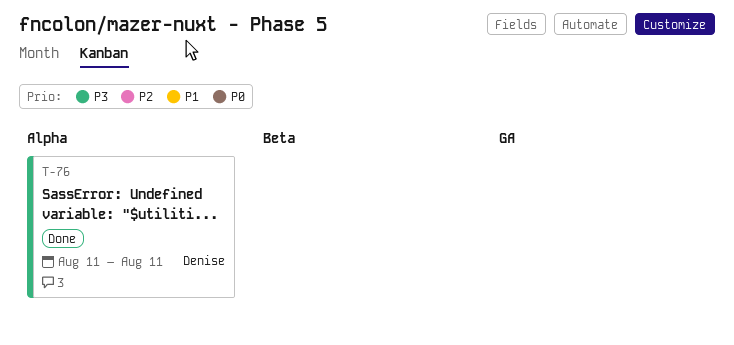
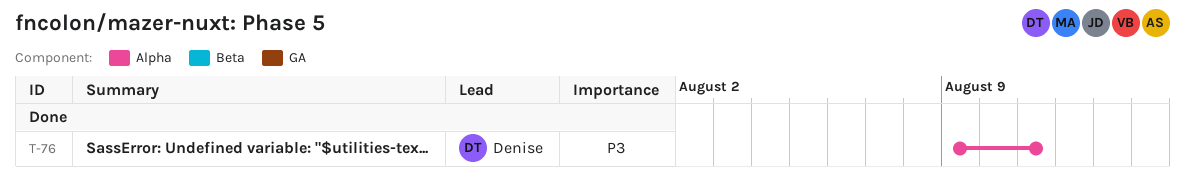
T-76, start: Aug 11 -> Aug 9

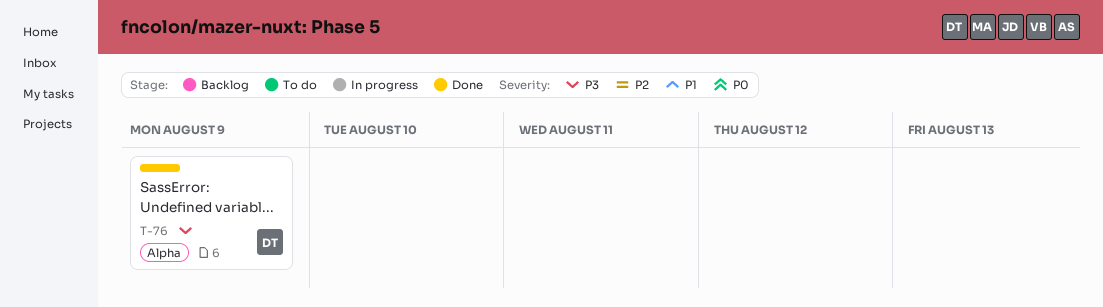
T-76, due: Aug 11 -> Aug 9

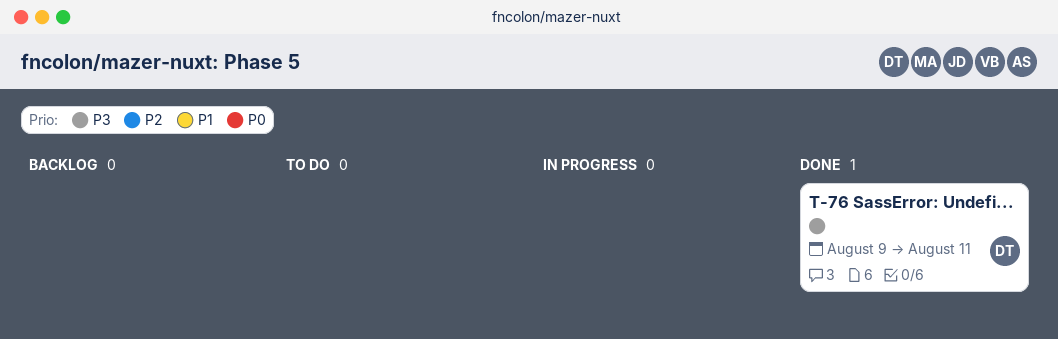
T-76, due: Aug 9 -> Aug 11

